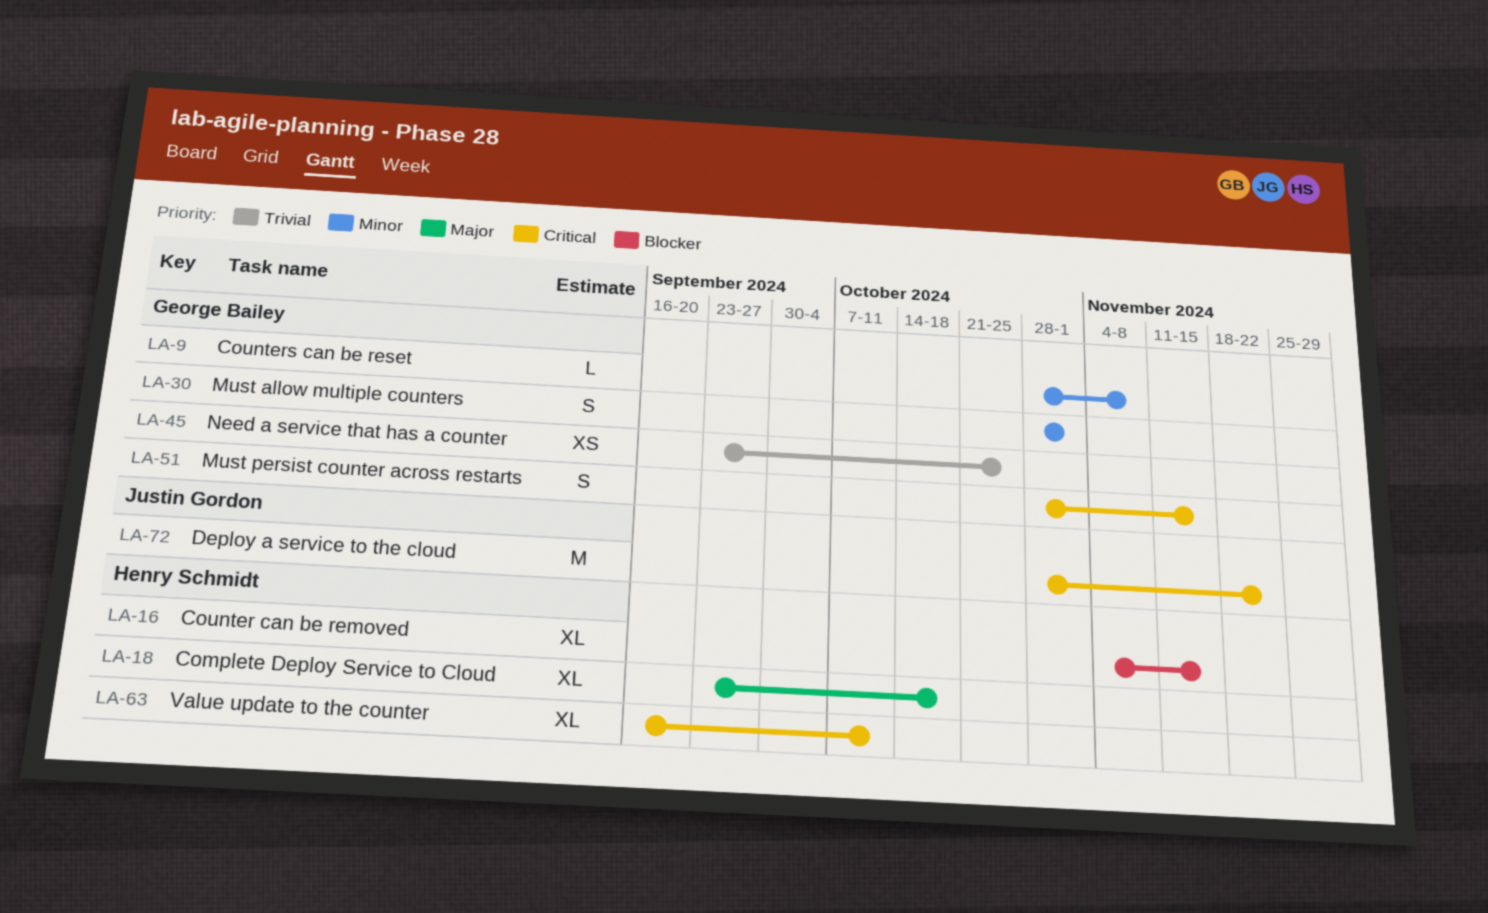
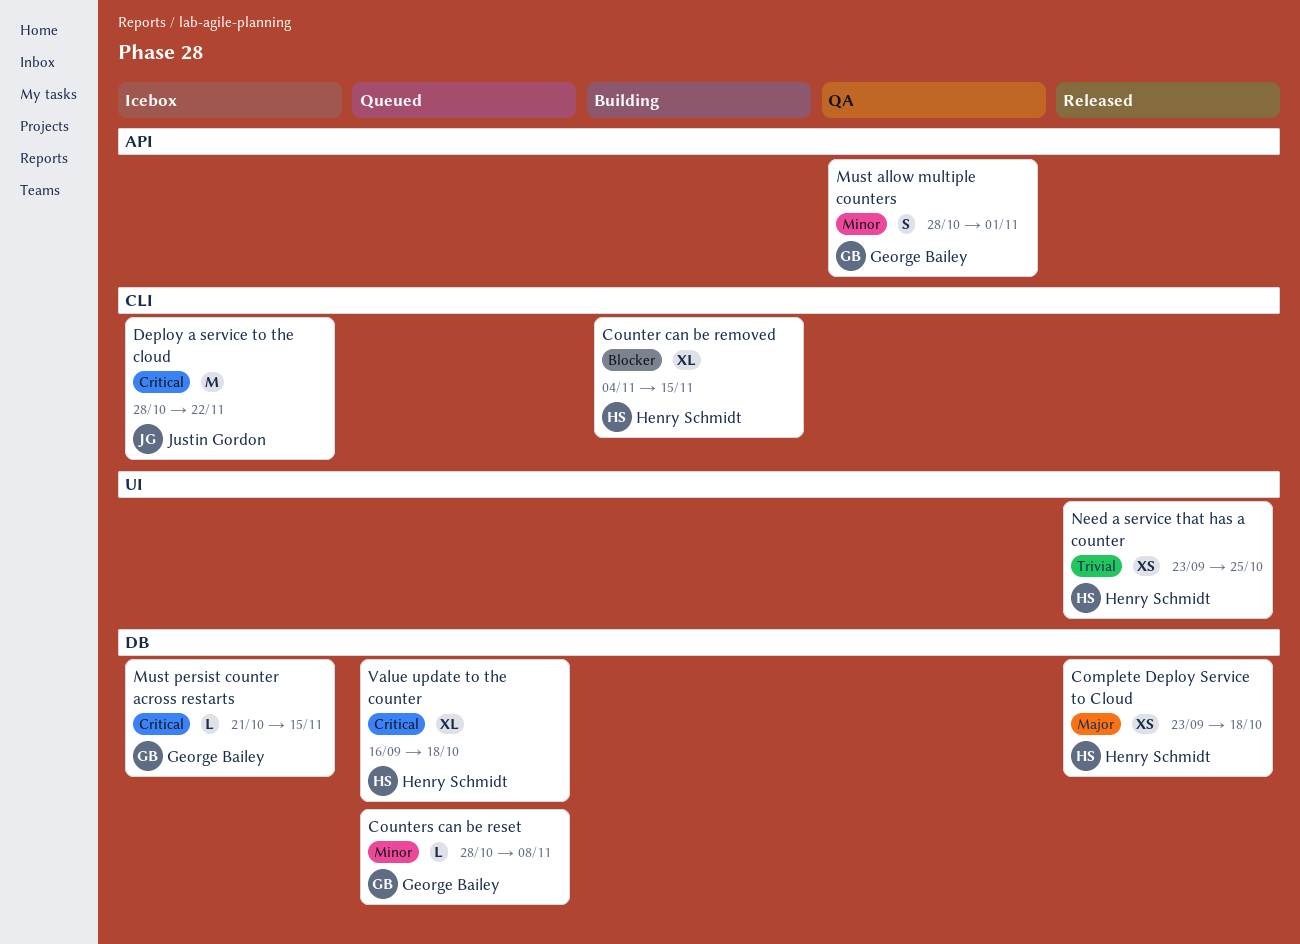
Complete Deploy Service to Cloud, estimate: XL -> XS
Must persist counter across restarts, estimate: S -> L
Must persist counter across restarts, start: Oct 28 -> Oct 21
Need a service that has a counter, owner: George Bailey -> Henry Schmidt
Value update to the counter, due: Oct 11 -> Oct 18

